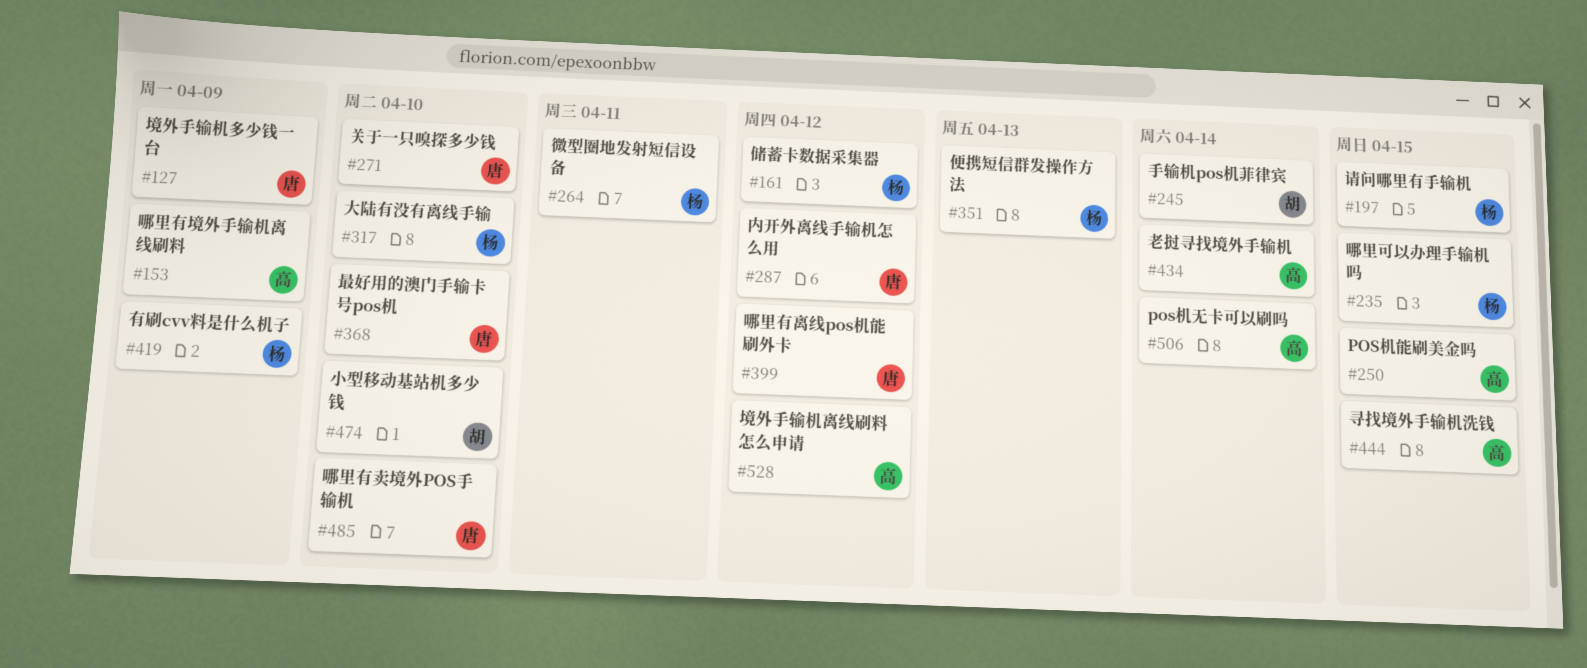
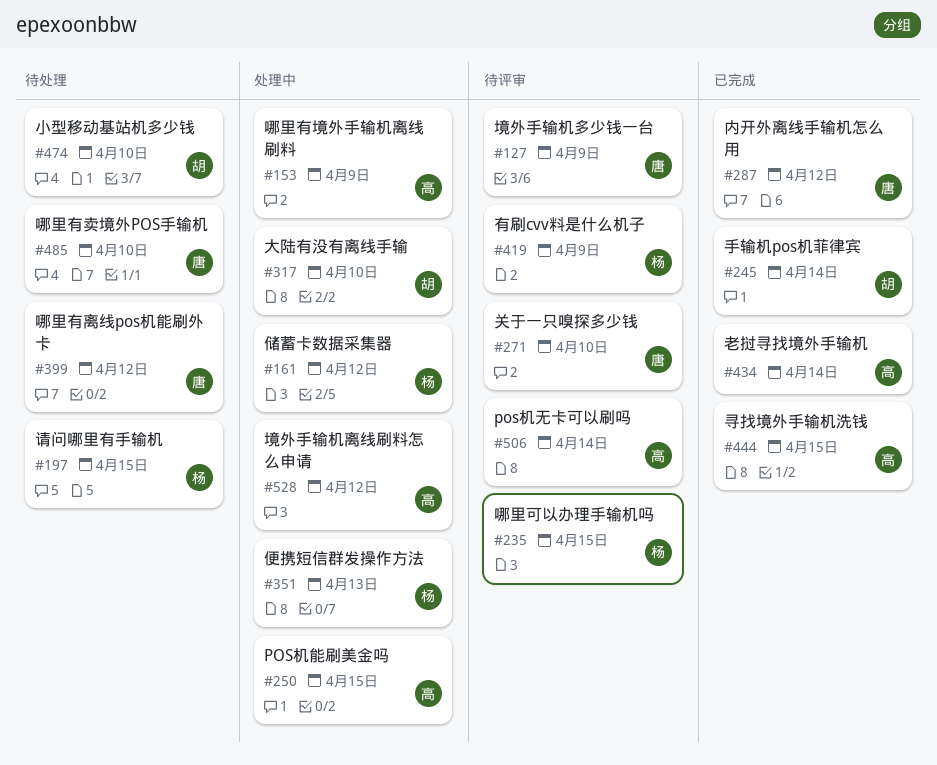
#264: present -> none
#317, owner: 杨 -> 胡
#368: present -> none

